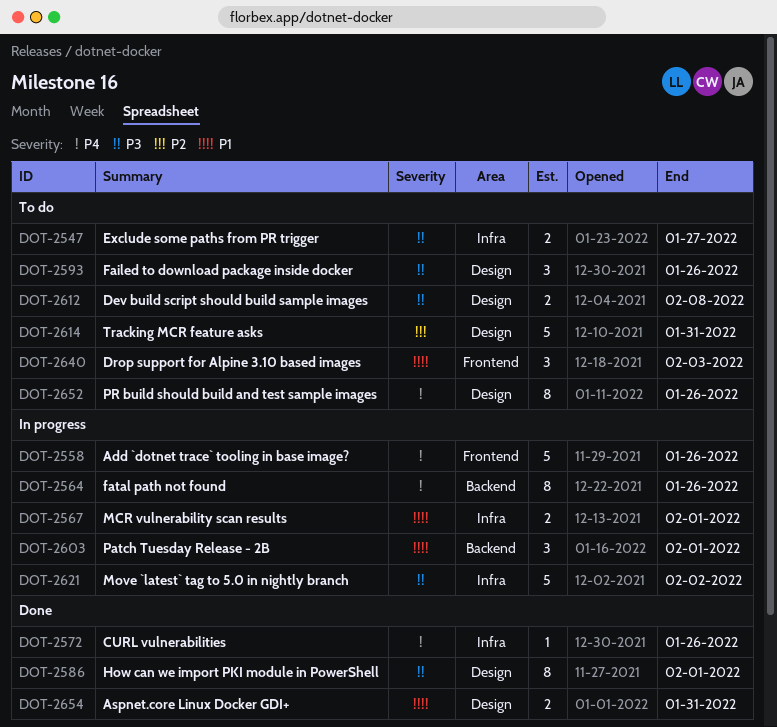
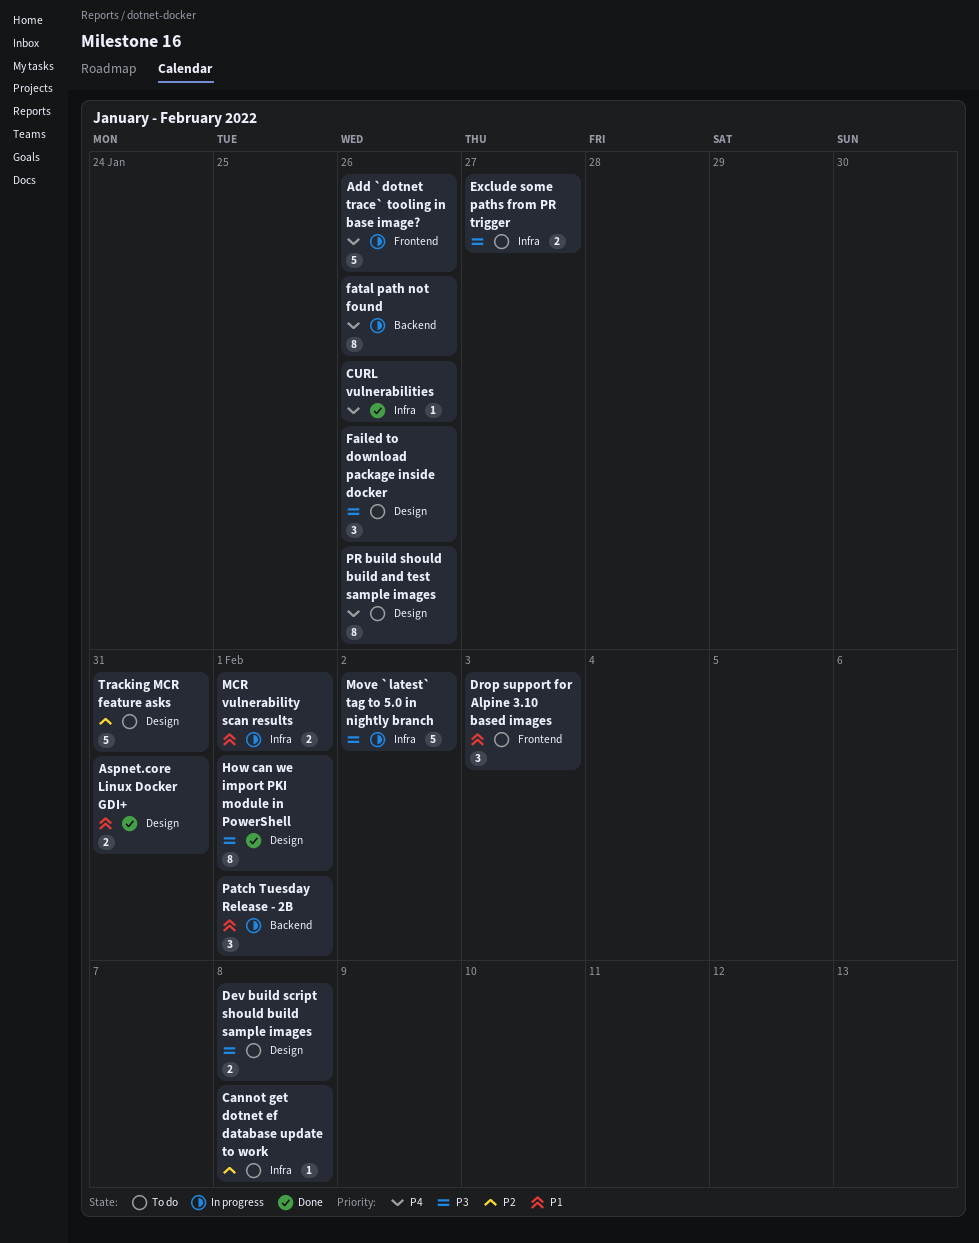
Cannot get dotnet ef database update to work: none -> present

